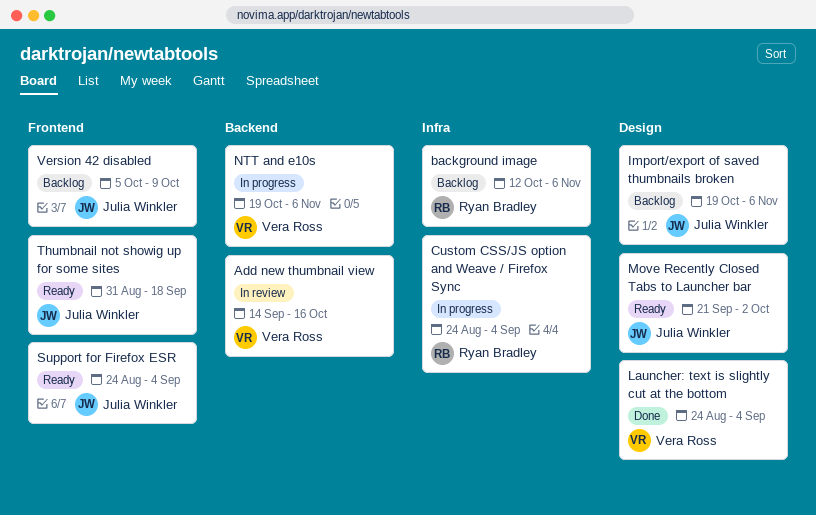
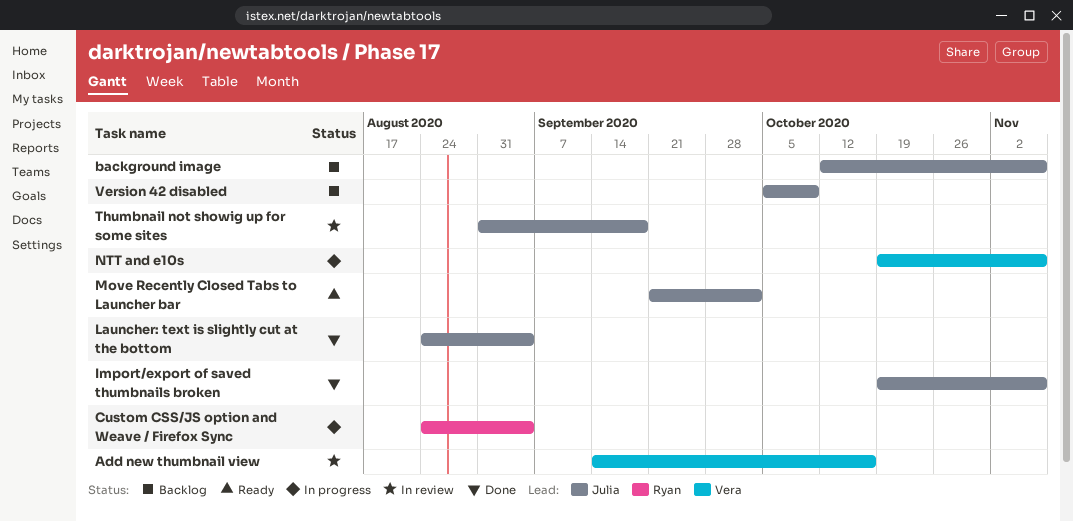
background image, owner: Ryan Bradley -> Julia Winkler
Import/export of saved thumbnails broken, status: Backlog -> Done
Launcher: text is slightly cut at the bottom, owner: Vera Ross -> Julia Winkler
Support for Firefox ESR: present -> none
Thumbnail not showig up for some sites, status: Ready -> In review

